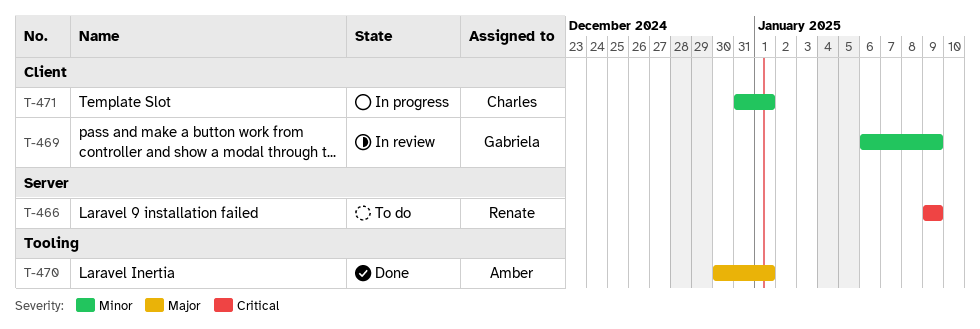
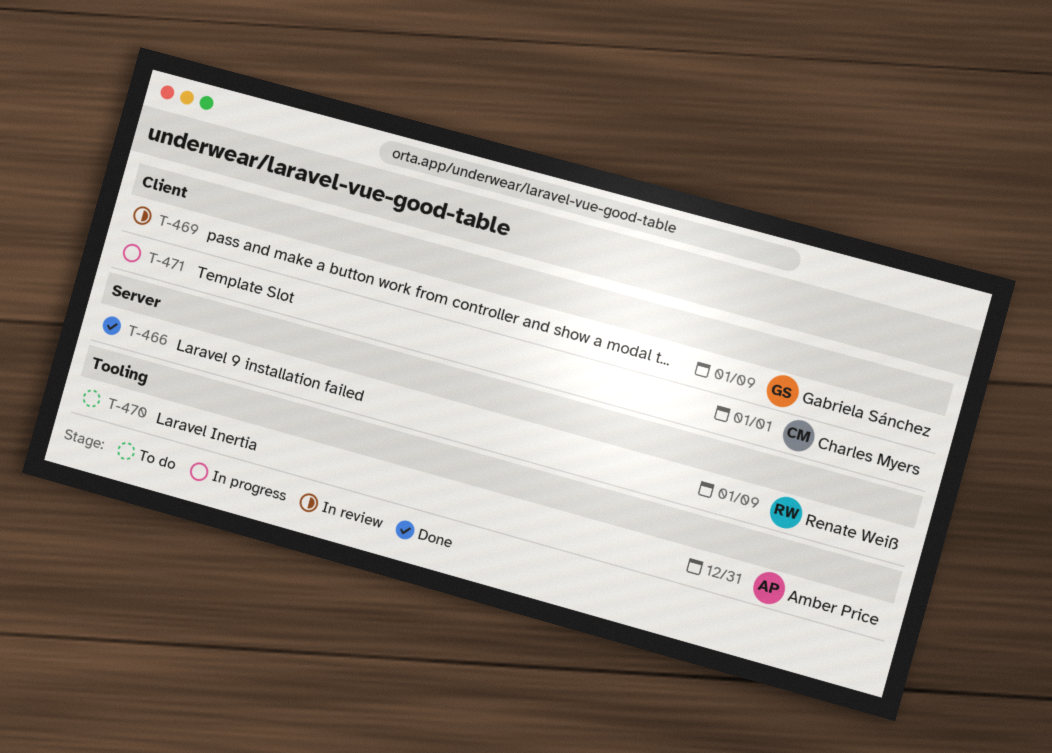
T-466, status: To do -> Done
T-470, status: Done -> To do
T-470, due: Jan 1 -> Dec 31

